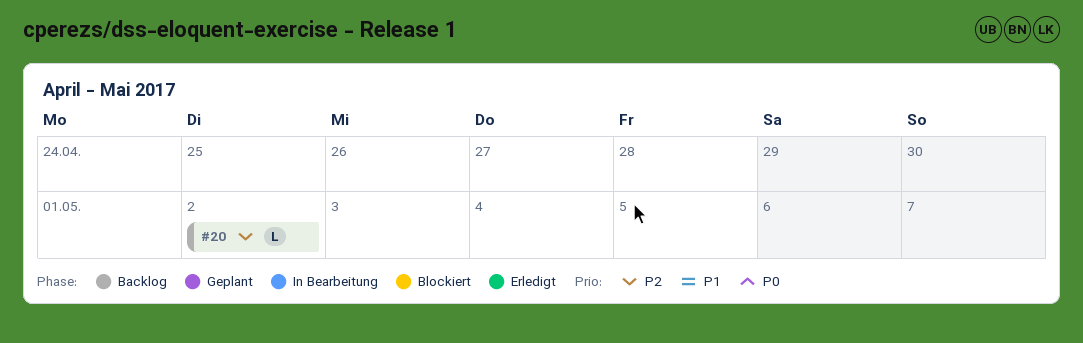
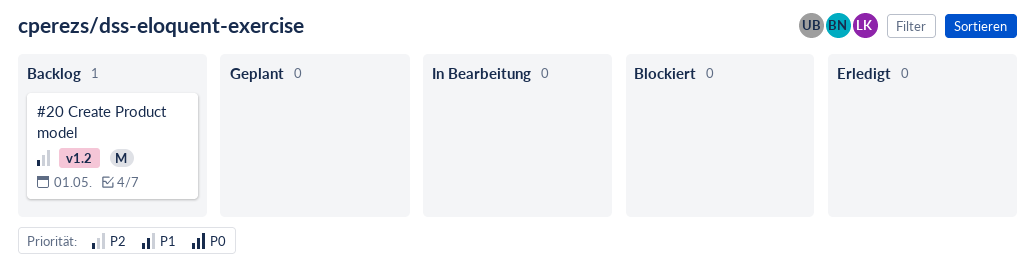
#20, estimate: L -> M
#20, due: May 2 -> May 1

